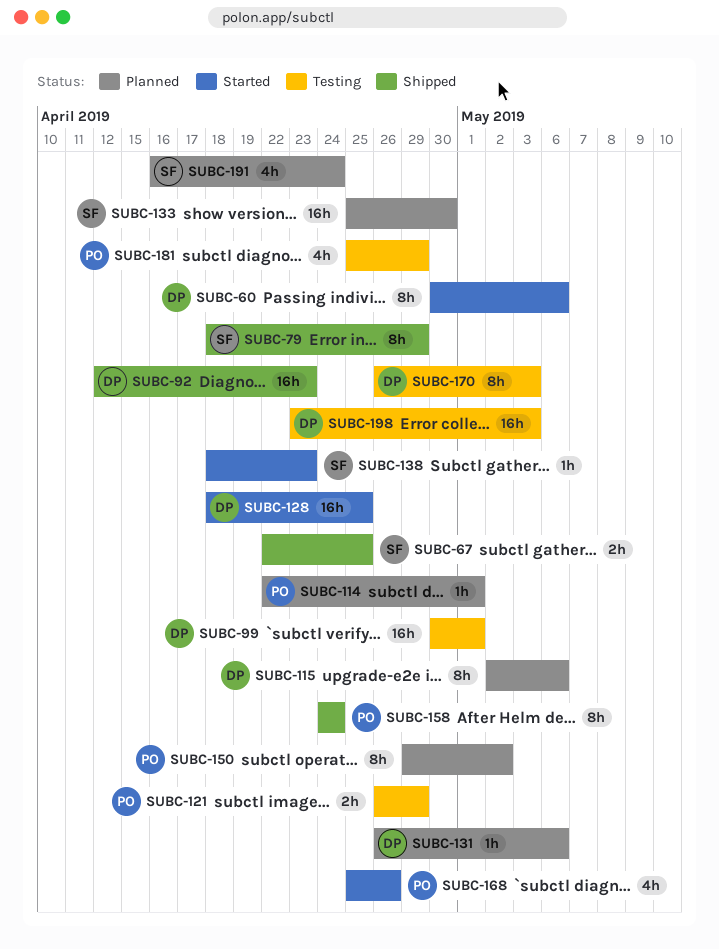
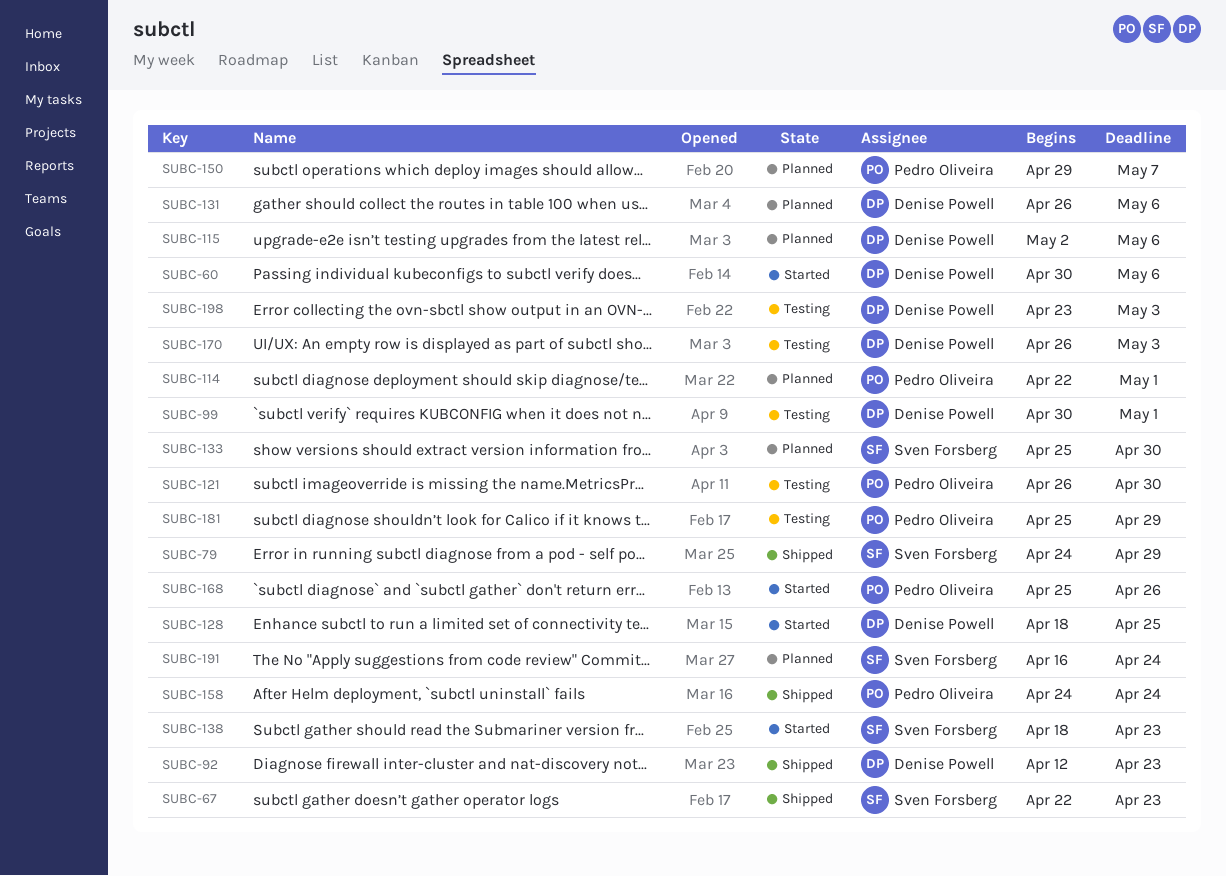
SUBC-67, due: Apr 25 -> Apr 23
SUBC-79, start: Apr 18 -> Apr 24
SUBC-121, due: Apr 29 -> Apr 30
SUBC-150, due: May 2 -> May 7

